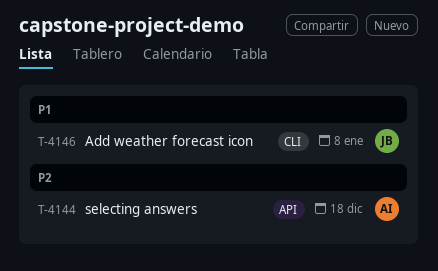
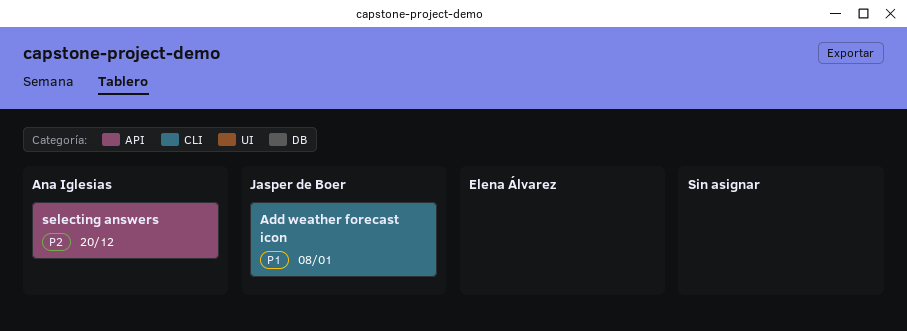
selecting answers, due: Dec 18 -> Dec 20

